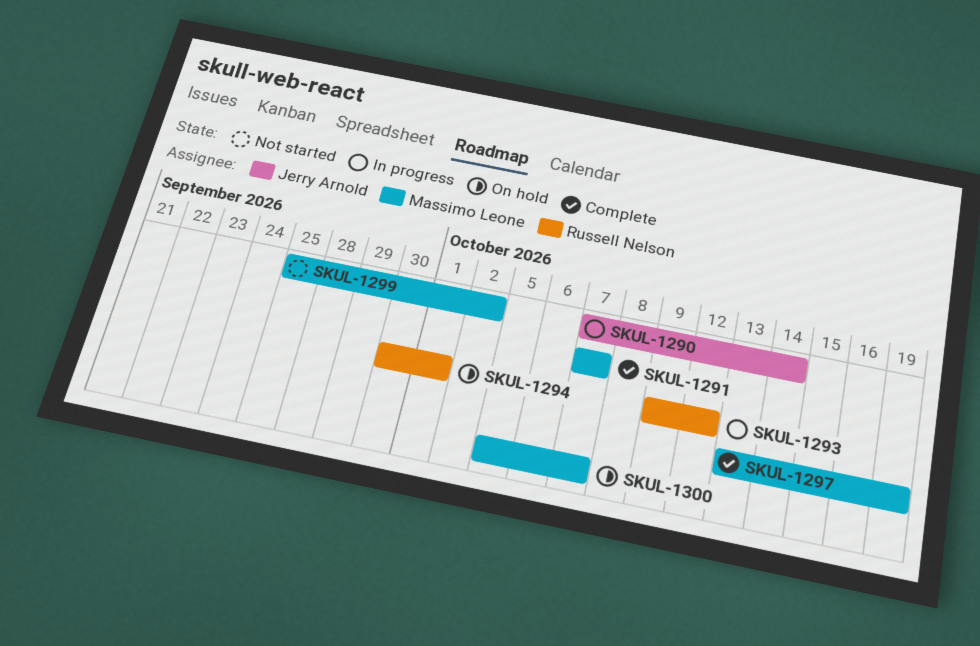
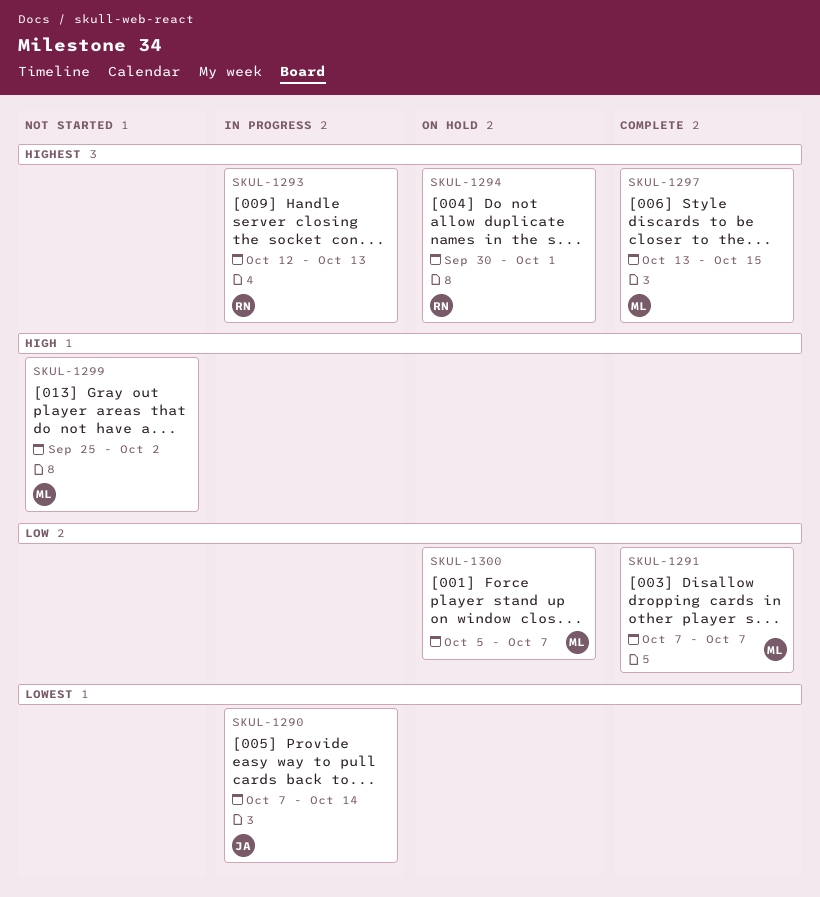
SKUL-1293, start: Oct 9 -> Oct 12
SKUL-1293, due: Oct 12 -> Oct 13
SKUL-1297, due: Oct 19 -> Oct 15

